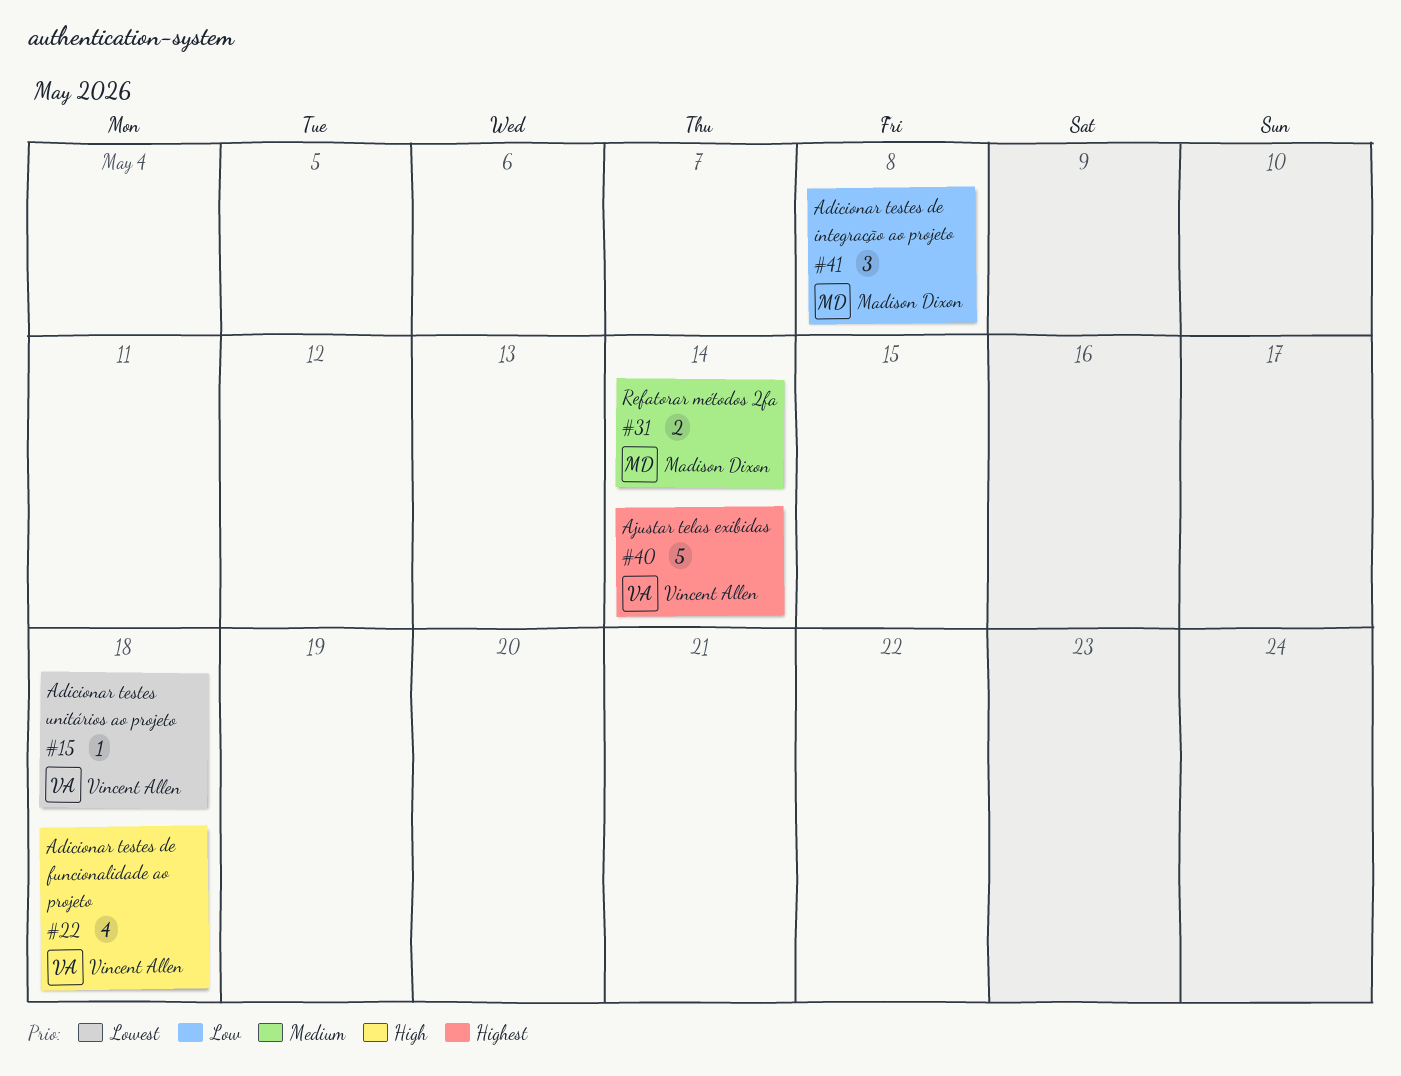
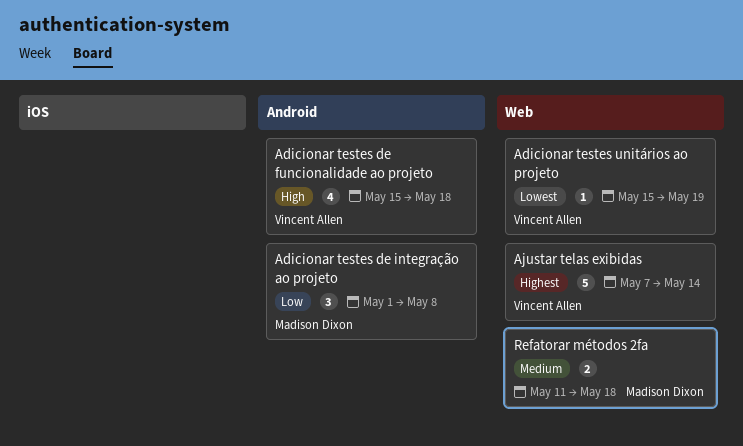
Adicionar testes unitários ao projeto, due: May 18 -> May 19
Refatorar métodos 2fa, due: May 14 -> May 18

